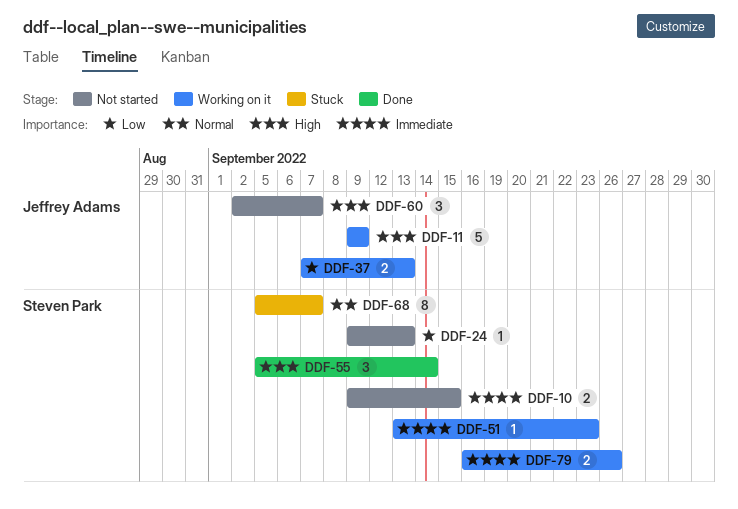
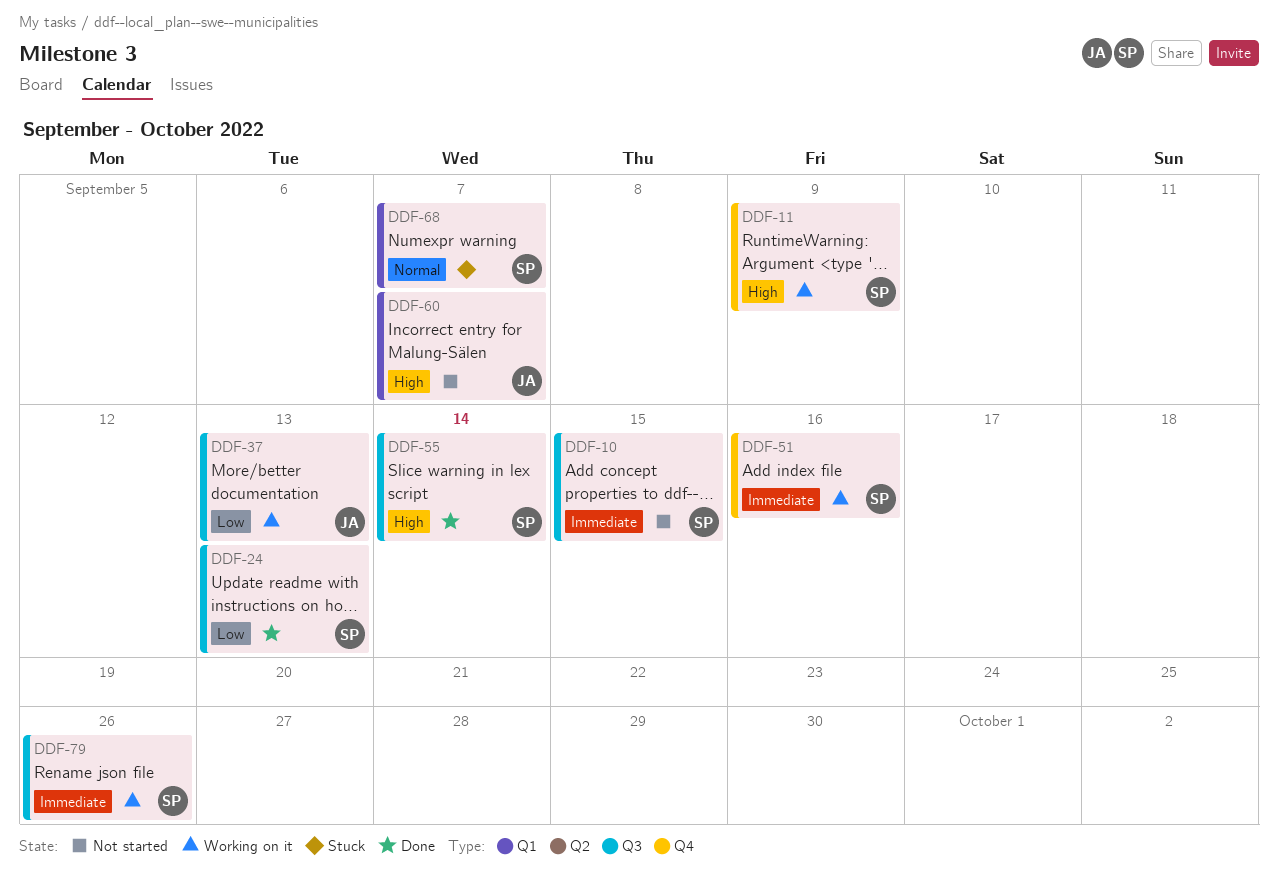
DDF-11, owner: Jeffrey Adams -> Steven Park
DDF-24, status: Not started -> Done
DDF-51, due: Sep 23 -> Sep 16

